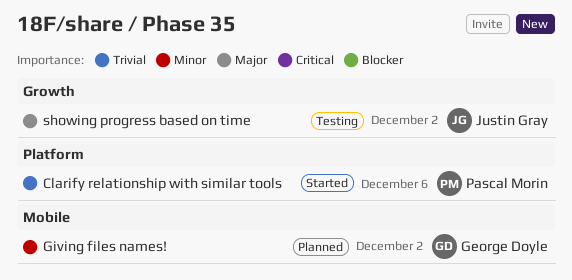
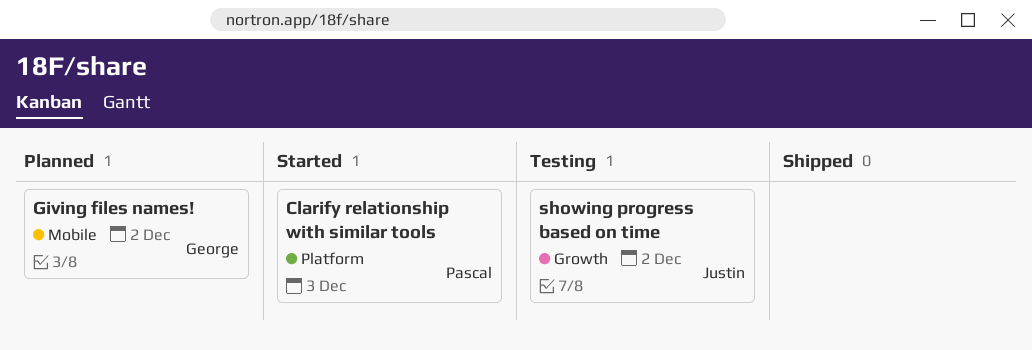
Clarify relationship with similar tools, due: Dec 6 -> Dec 3

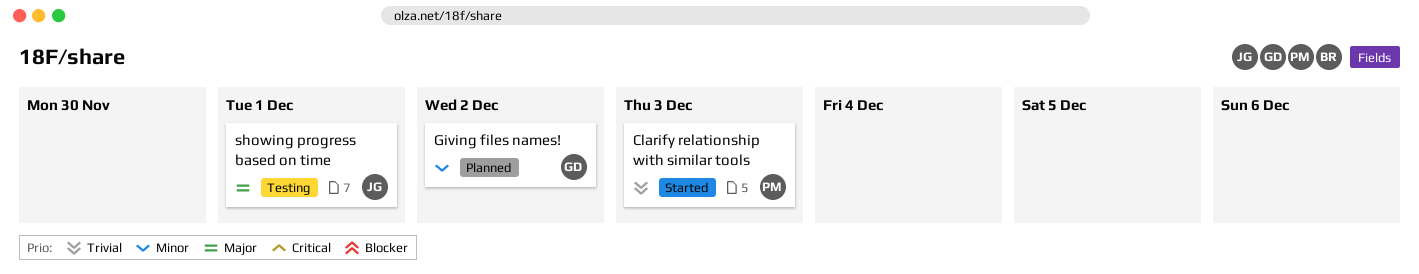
showing progress based on time, due: Dec 2 -> Dec 1

